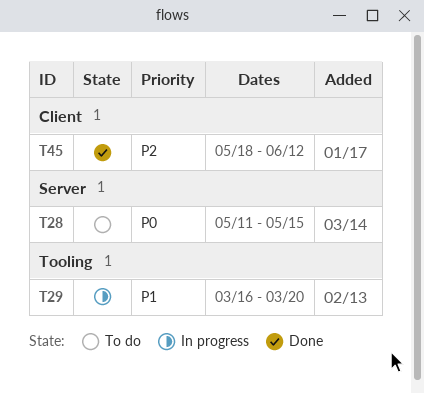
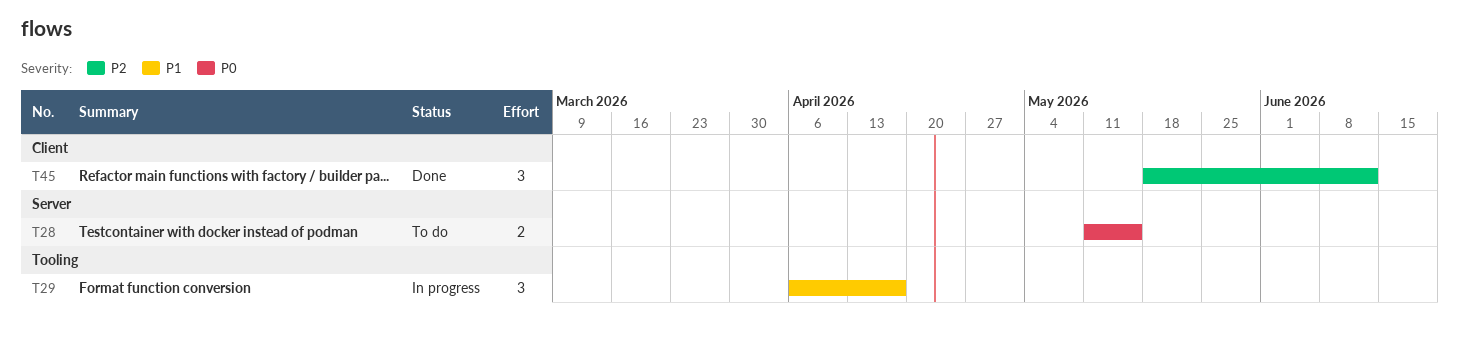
T29, start: Mar 16 -> Apr 6
T29, due: Mar 20 -> Apr 17

